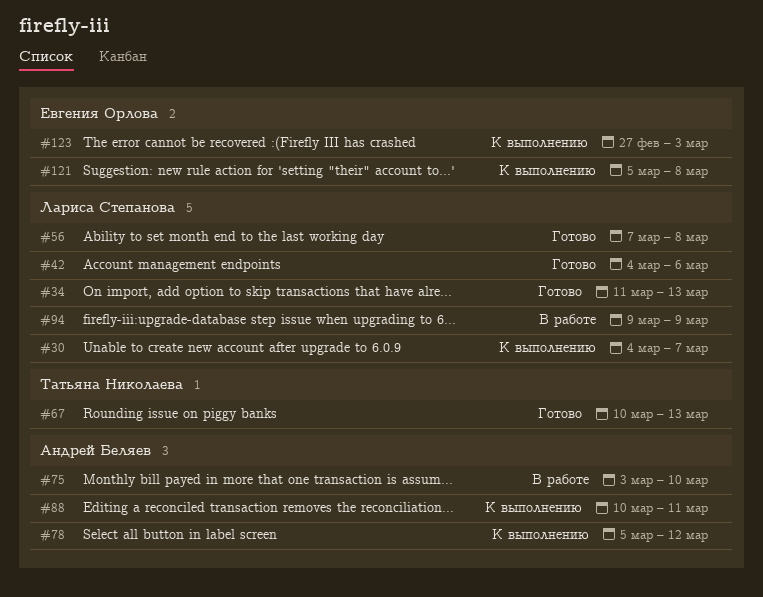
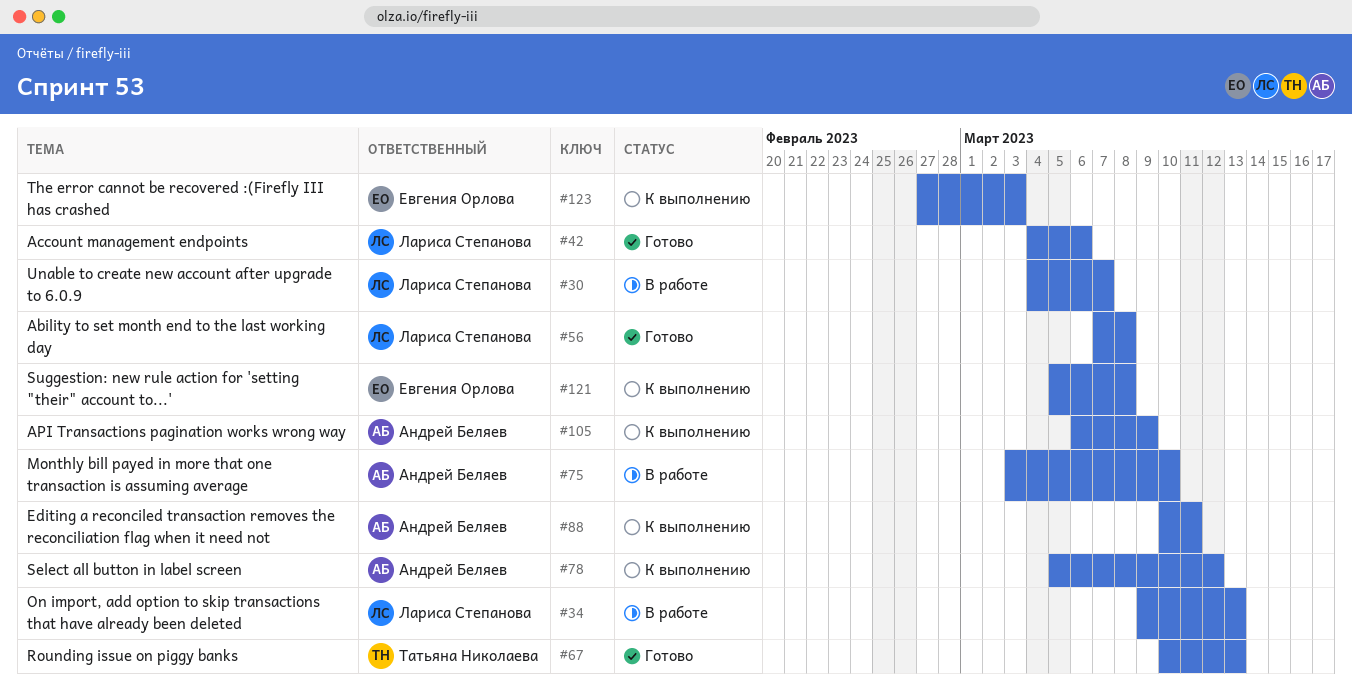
#30, status: К выполнению -> В работе
#34, status: Готово -> В работе
#34, start: Mar 11 -> Mar 9
#94: present -> none
#105: none -> present

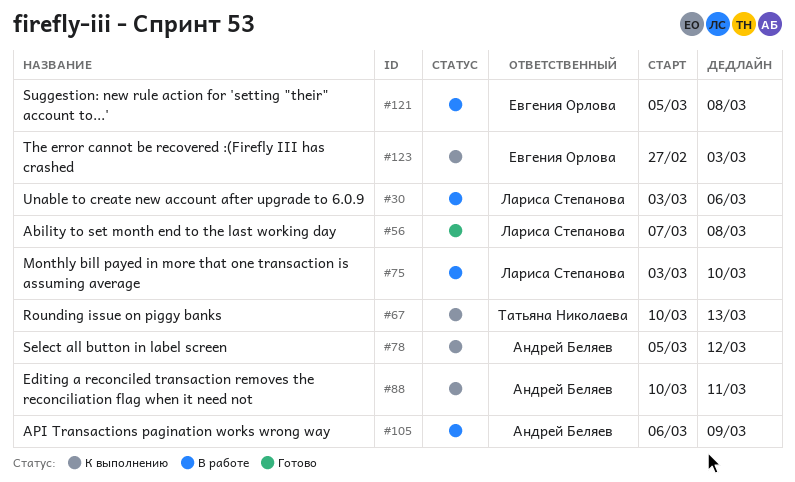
#30, start: Mar 4 -> Mar 3
#30, due: Mar 7 -> Mar 6
#34: present -> none
#42: present -> none
#67, status: Готово -> К выполнению
#75, owner: Андрей Беляев -> Лариса Степанова
#105, status: К выполнению -> В работе
#121, status: К выполнению -> В работе

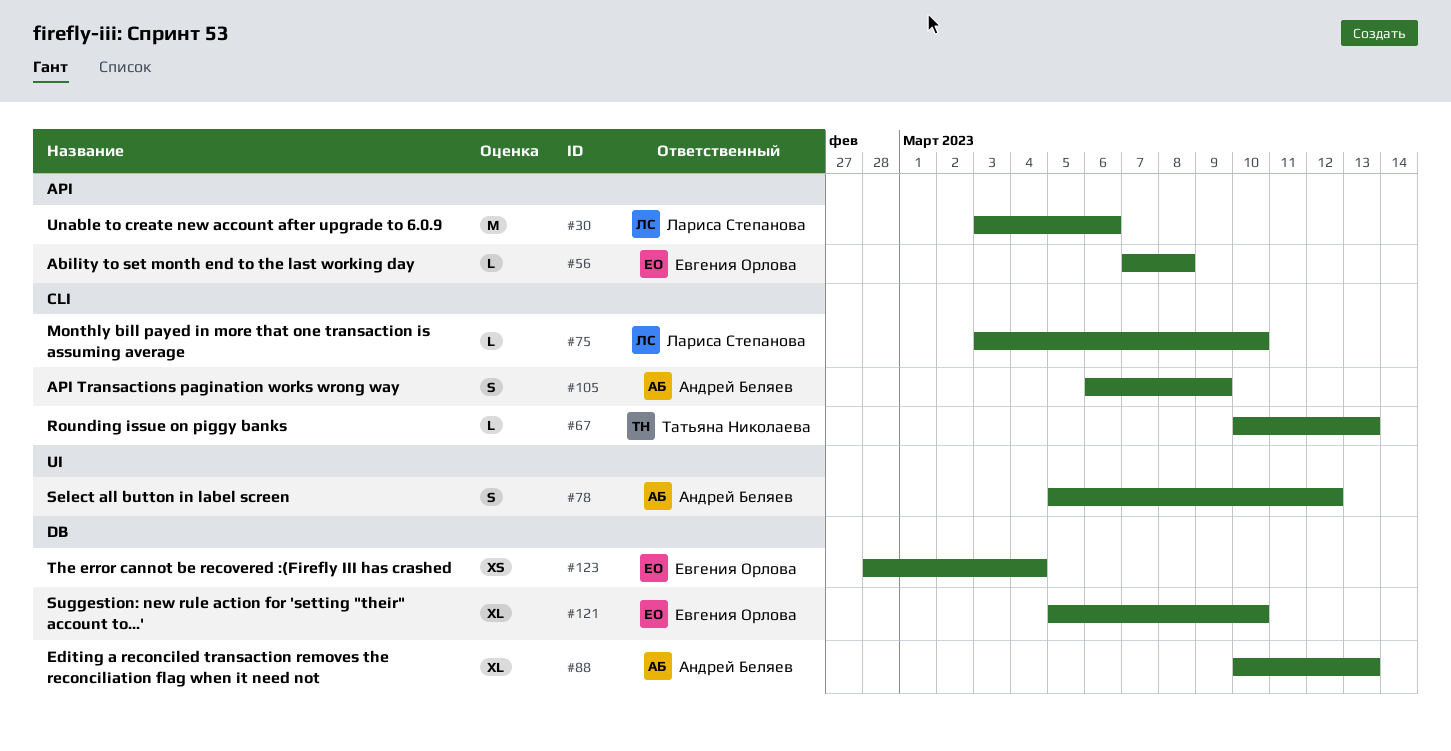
#56, owner: Лариса Степанова -> Евгения Орлова
#88, due: Mar 11 -> Mar 13
#121, due: Mar 8 -> Mar 10
#123, start: Feb 27 -> Feb 28
#123, due: Mar 3 -> Mar 4

